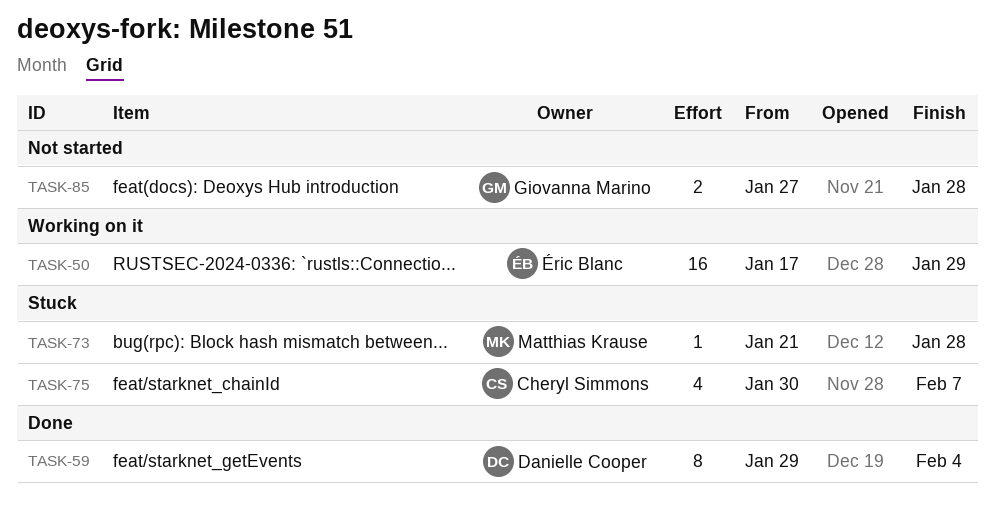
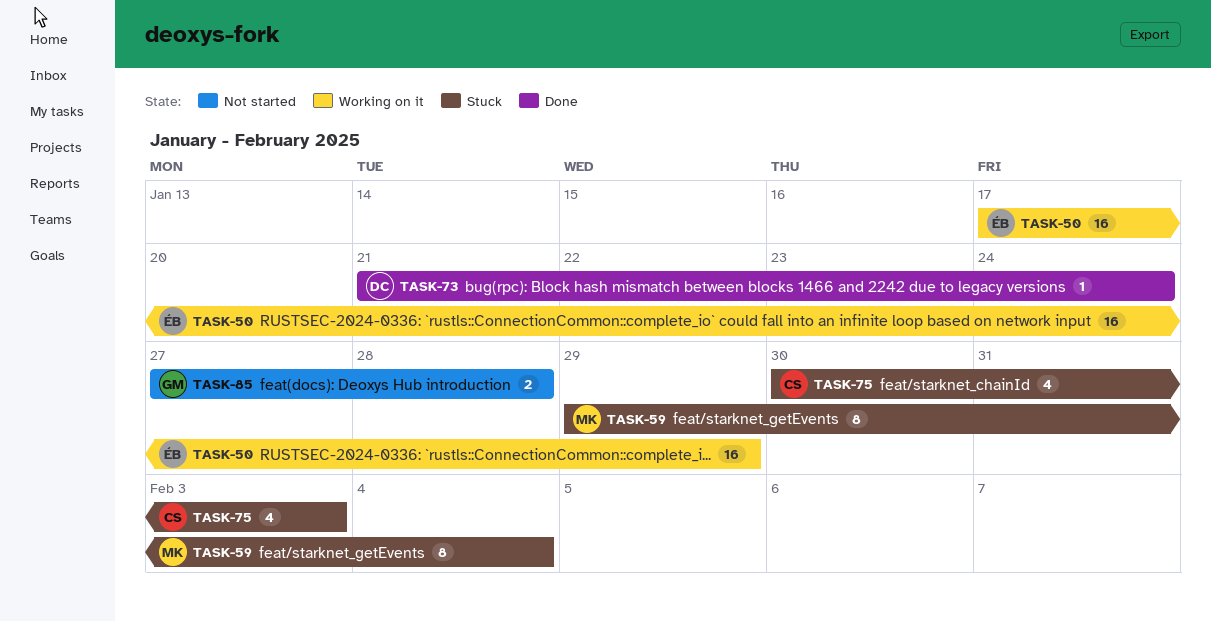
TASK-59, status: Done -> Stuck
TASK-59, owner: Danielle Cooper -> Matthias Krause
TASK-73, status: Stuck -> Done
TASK-73, owner: Matthias Krause -> Danielle Cooper
TASK-73, due: Jan 28 -> Jan 24
TASK-75, due: Feb 7 -> Feb 3

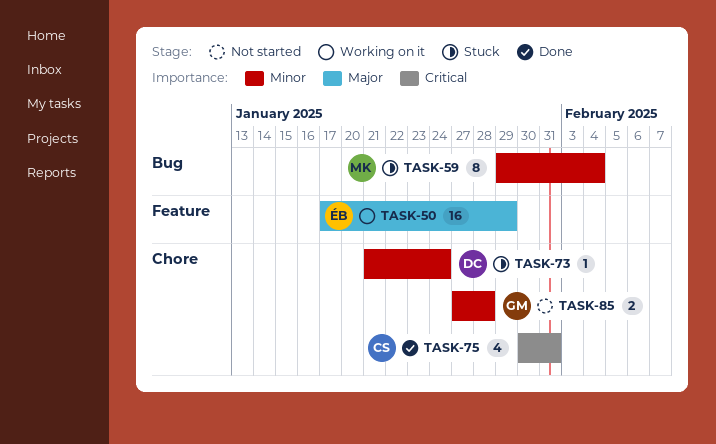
TASK-73, status: Done -> Stuck
TASK-75, status: Stuck -> Done
TASK-75, due: Feb 3 -> Jan 31

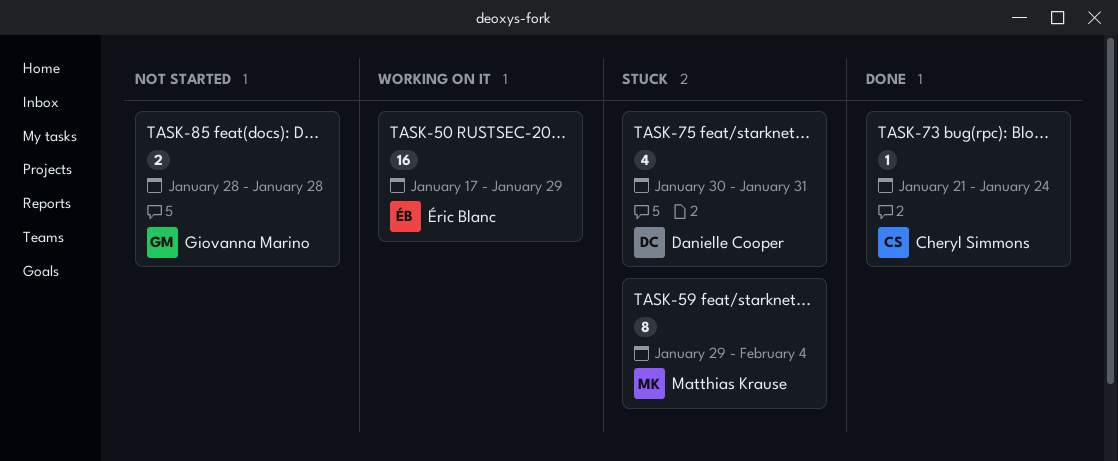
TASK-73, status: Stuck -> Done
TASK-73, owner: Danielle Cooper -> Cheryl Simmons
TASK-75, status: Done -> Stuck
TASK-75, owner: Cheryl Simmons -> Danielle Cooper
TASK-85, start: Jan 27 -> Jan 28

